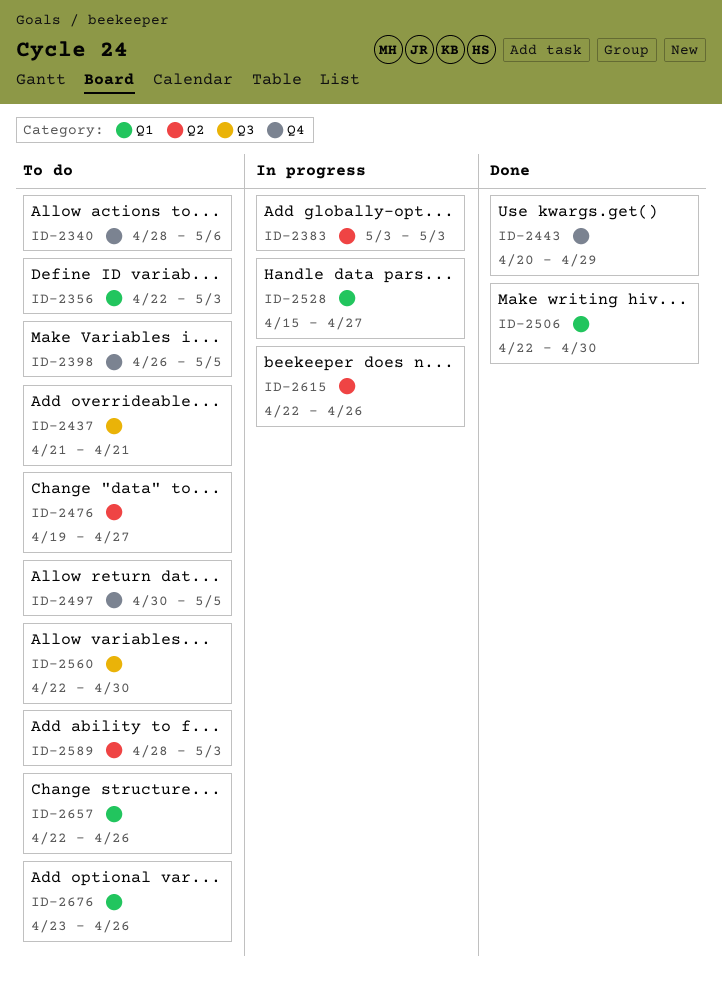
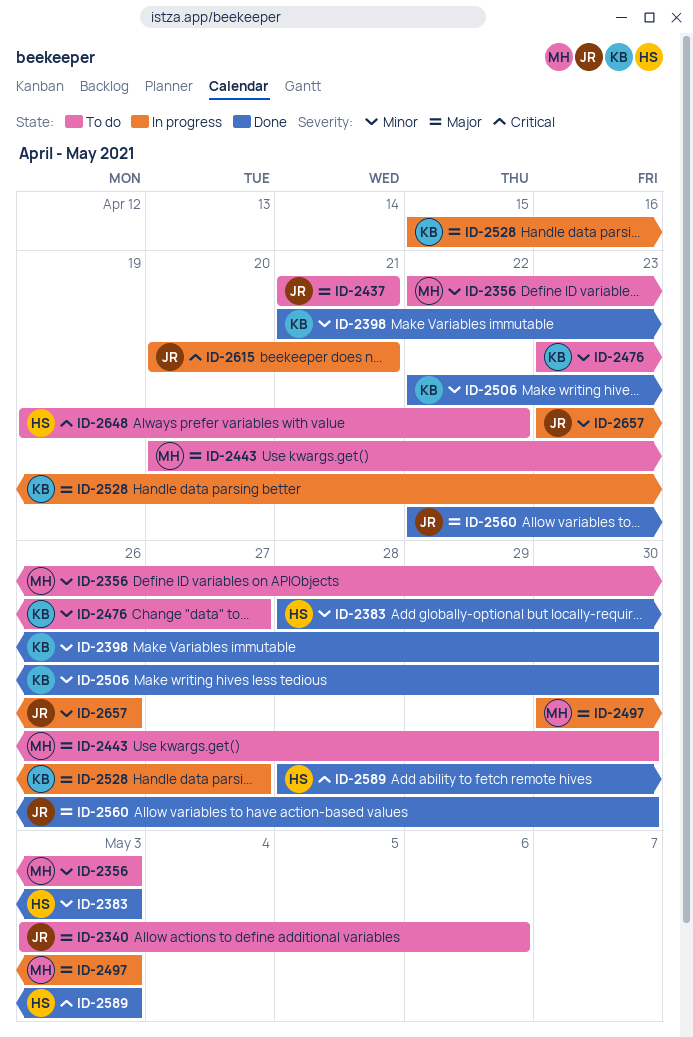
ID-2340, start: Apr 28 -> May 3
ID-2383, status: In progress -> Done
ID-2383, start: May 3 -> Apr 28
ID-2398, status: To do -> Done
ID-2398, start: Apr 26 -> Apr 21
ID-2398, due: May 5 -> Apr 30
ID-2443, status: Done -> To do
ID-2443, due: Apr 29 -> Apr 30
ID-2476, start: Apr 19 -> Apr 23
ID-2497, status: To do -> In progress
ID-2497, due: May 5 -> May 3
ID-2560, status: To do -> Done
ID-2589, status: To do -> Done
ID-2615, start: Apr 22 -> Apr 20
ID-2615, due: Apr 26 -> Apr 21
ID-2648: none -> present
ID-2657, status: To do -> In progress
ID-2657, start: Apr 22 -> Apr 23
ID-2676: present -> none

